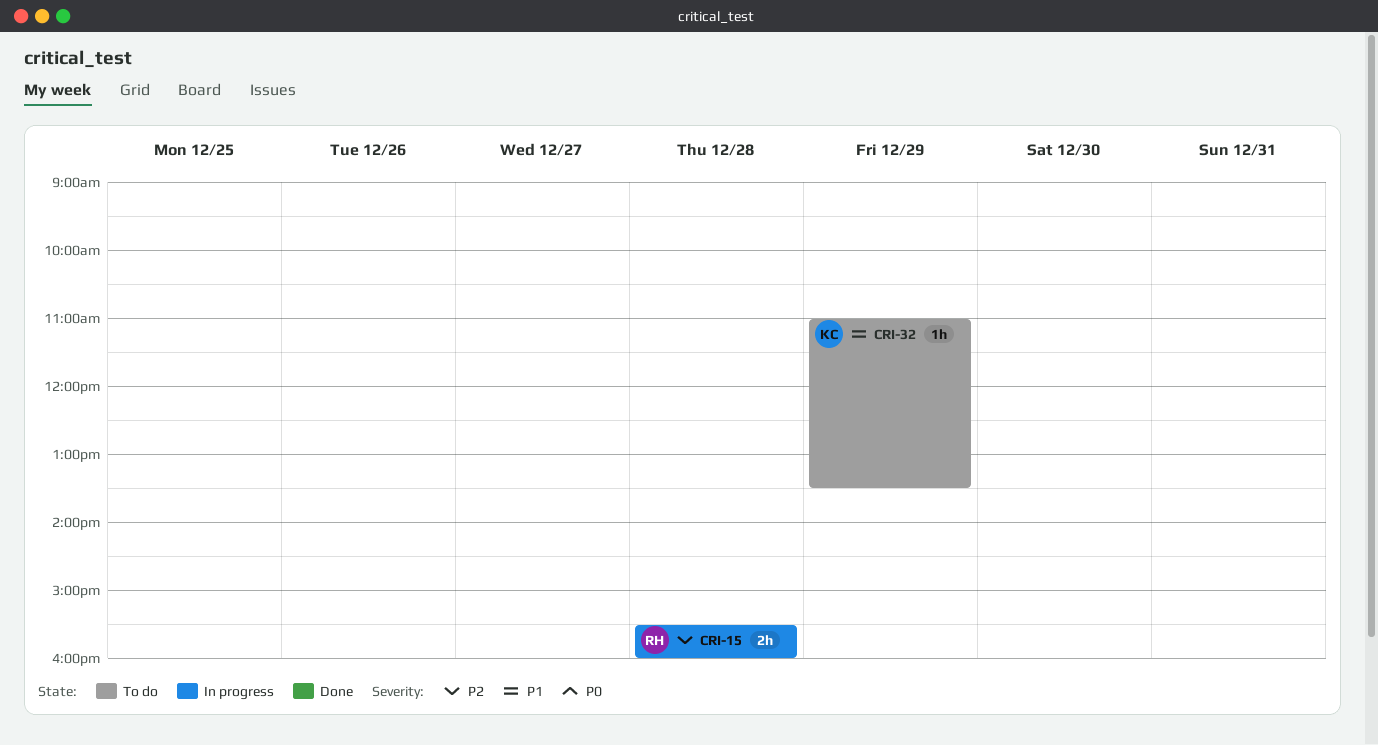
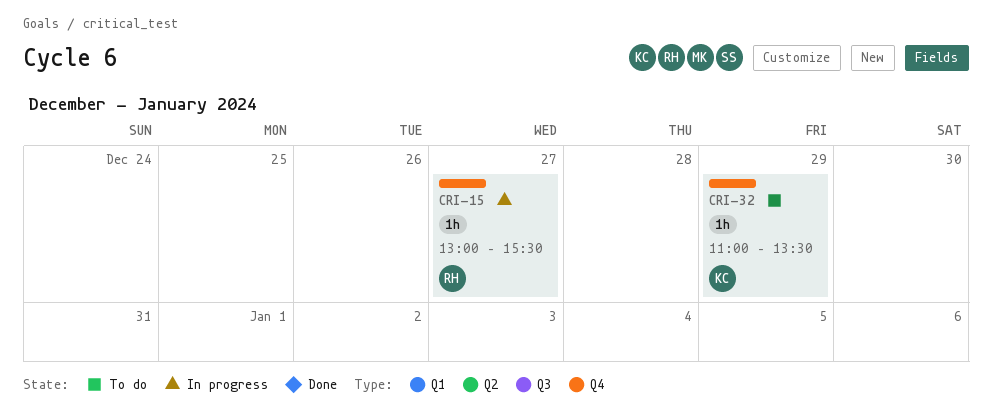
CRI-15, estimate: 2h -> 1h
CRI-15, day: Dec 28 -> Dec 27
CRI-15, begins: 15:30 -> 13:00
CRI-15, ends: 16:00 -> 15:30

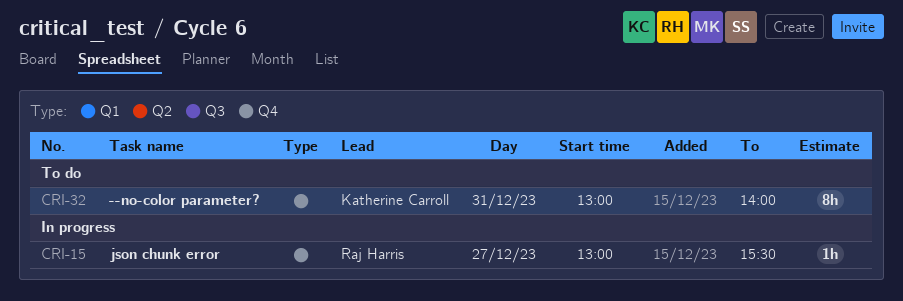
CRI-32, estimate: 1h -> 8h
CRI-32, day: Dec 29 -> Dec 31
CRI-32, begins: 11:00 -> 13:00
CRI-32, ends: 13:30 -> 14:00

